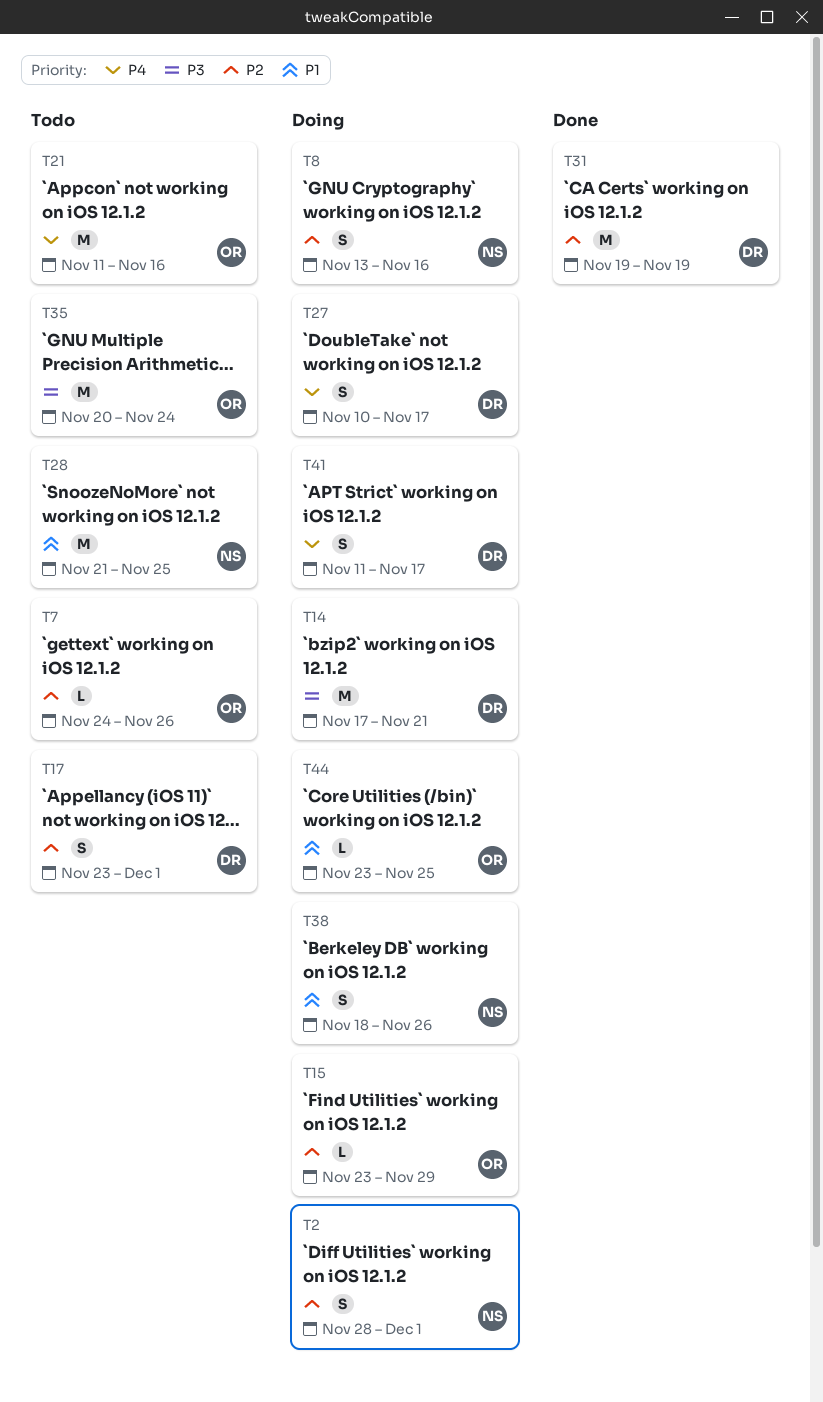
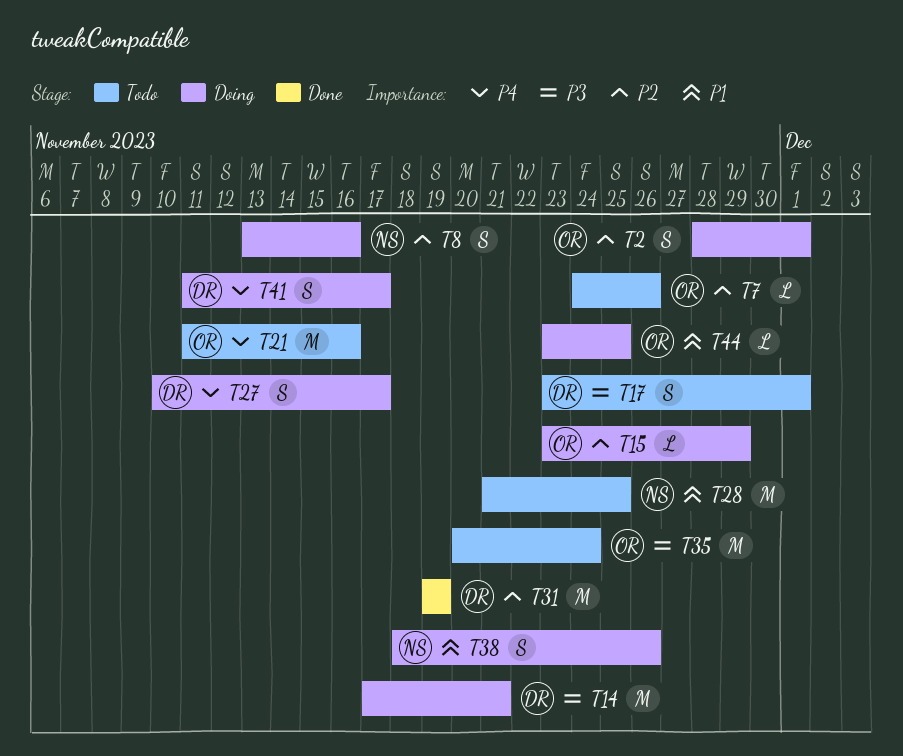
T2, owner: NS -> OR
T17, priority: P2 -> P3

